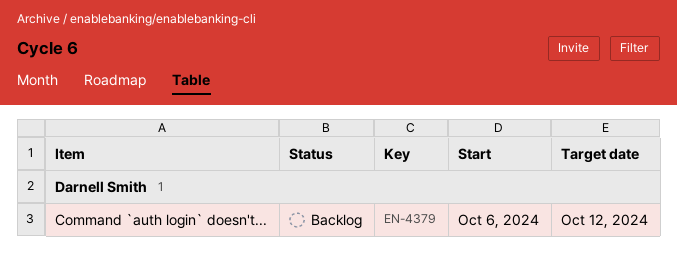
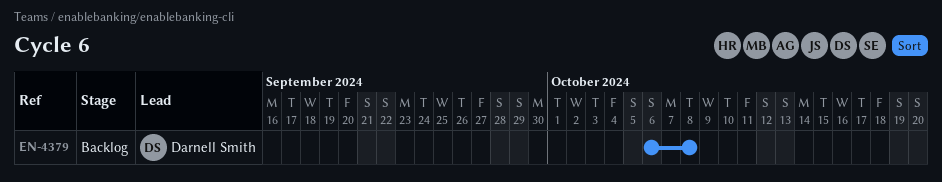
EN-4379, due: Oct 12 -> Oct 8

